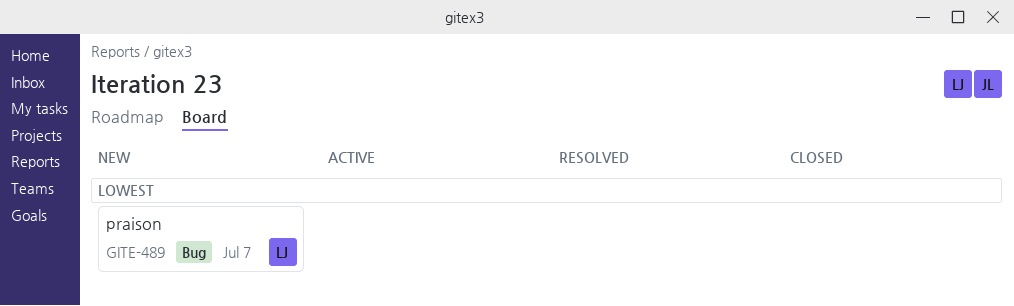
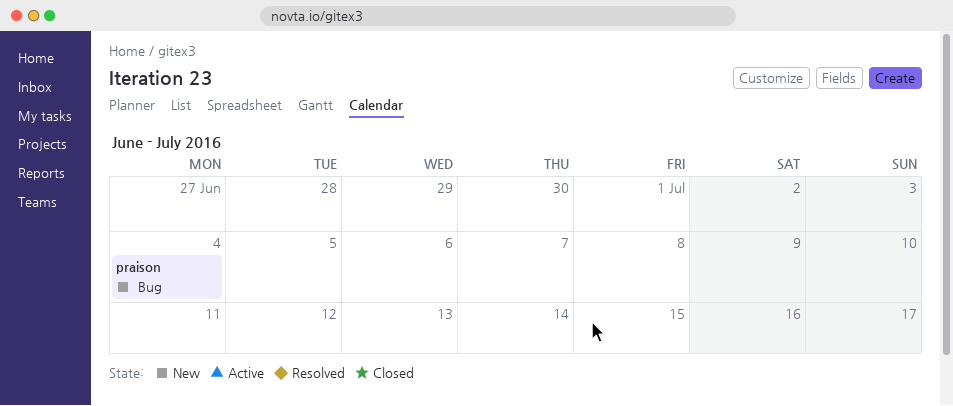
praison, due: Jul 7 -> Jul 4

